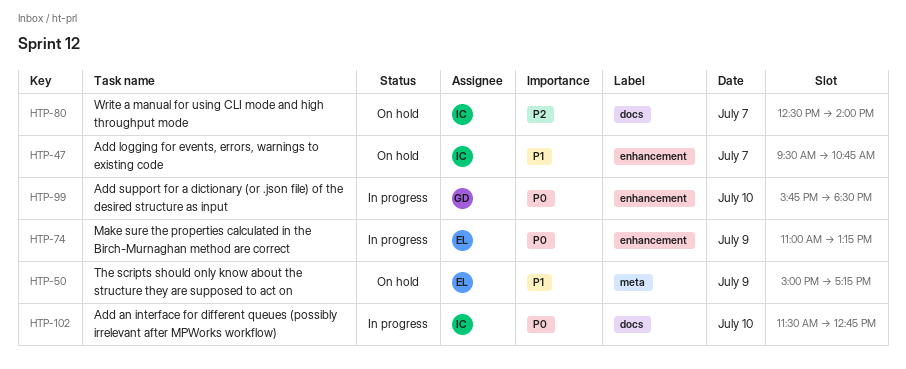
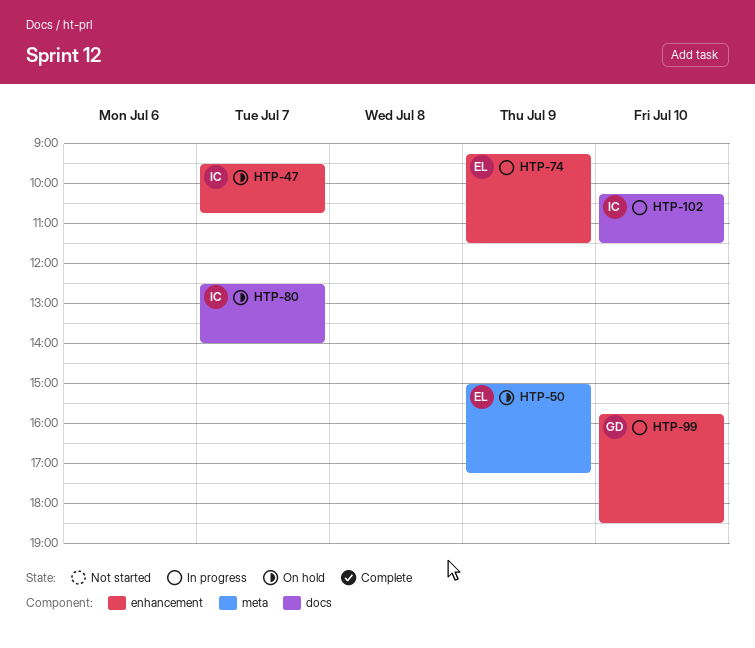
HTP-74, begins: 11:00 -> 09:15
HTP-74, ends: 13:15 -> 11:30
HTP-102, begins: 11:30 -> 10:15
HTP-102, ends: 12:45 -> 11:30

